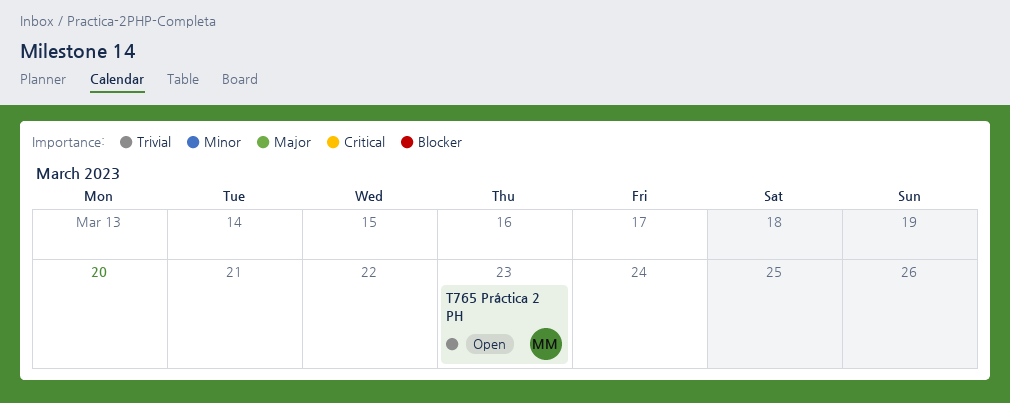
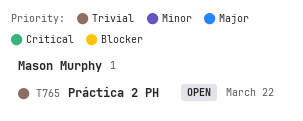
T765, due: Mar 23 -> Mar 22

